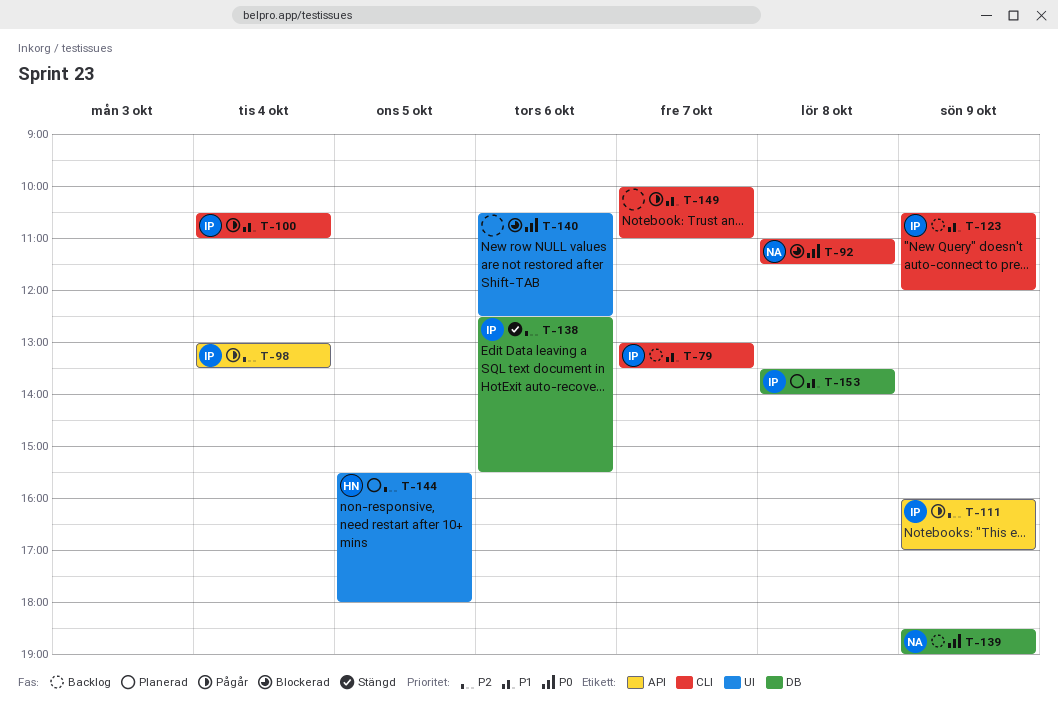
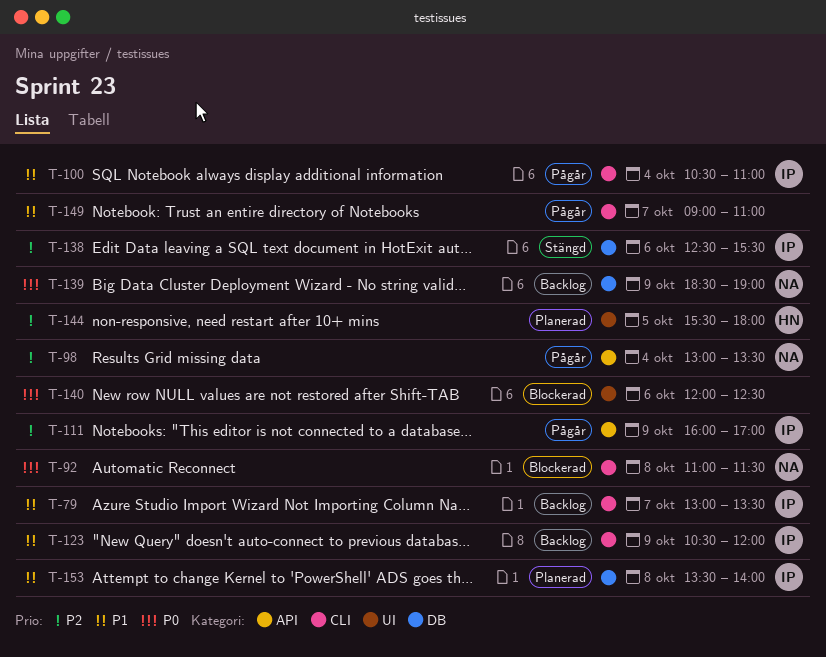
T-98, owner: IP -> NA
T-140, begins: 10:30 -> 12:00
T-149, begins: 10:00 -> 09:00

